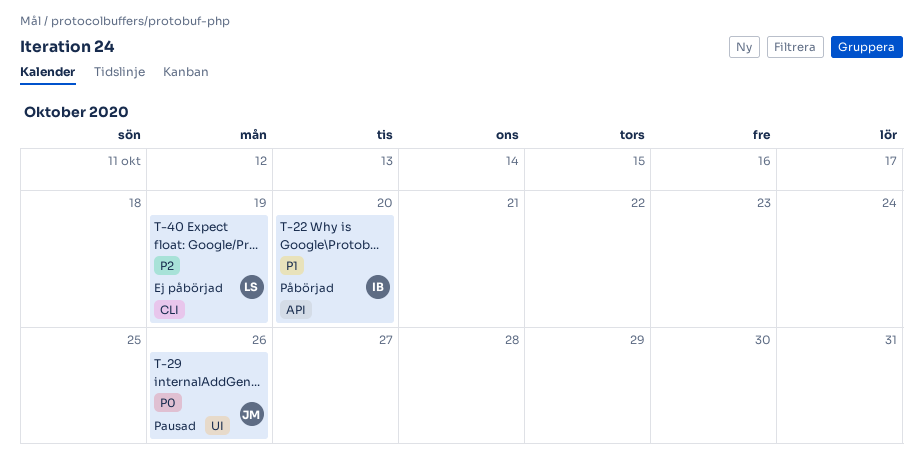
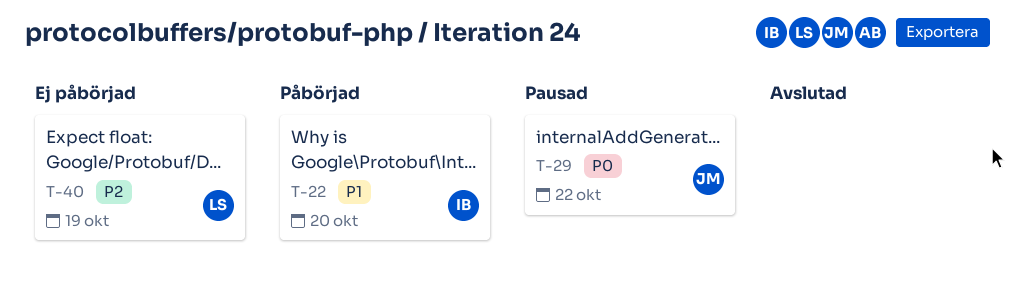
T-29, due: Oct 26 -> Oct 22

